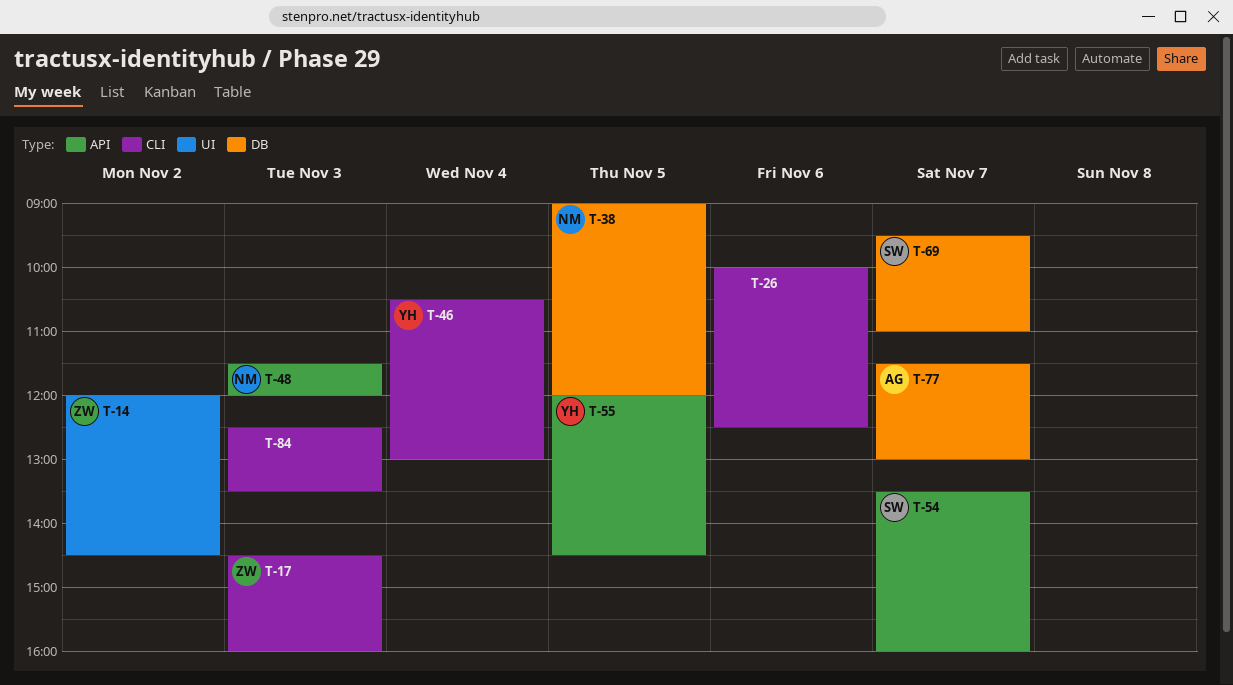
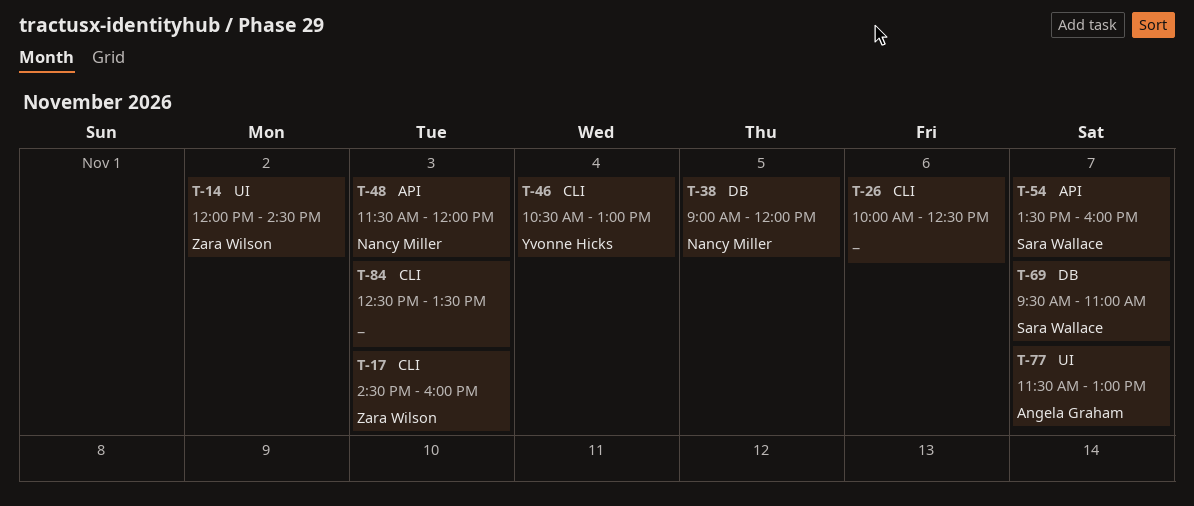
T-55: present -> none
T-77, label: DB -> UI

